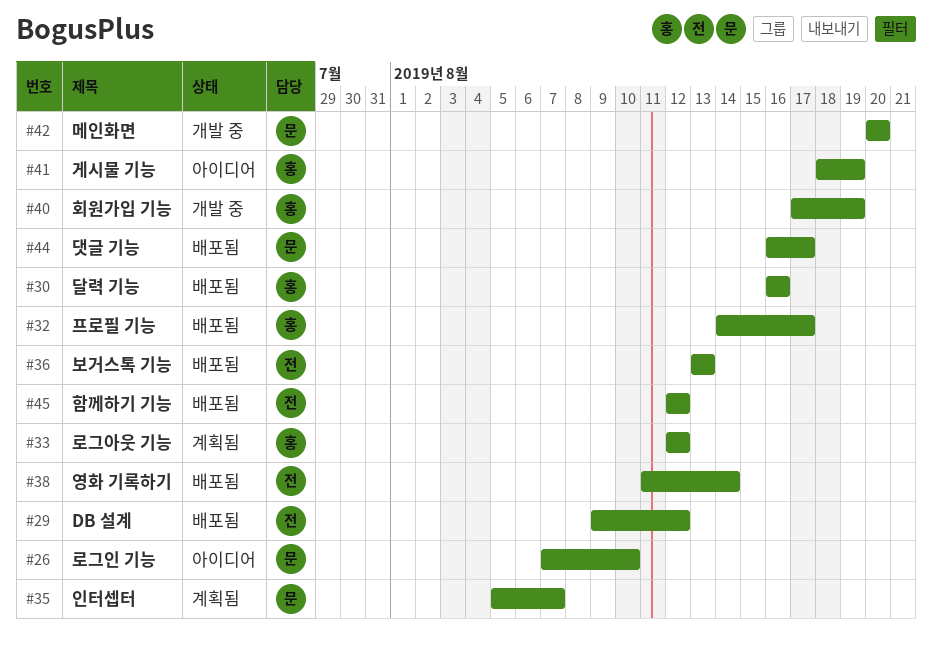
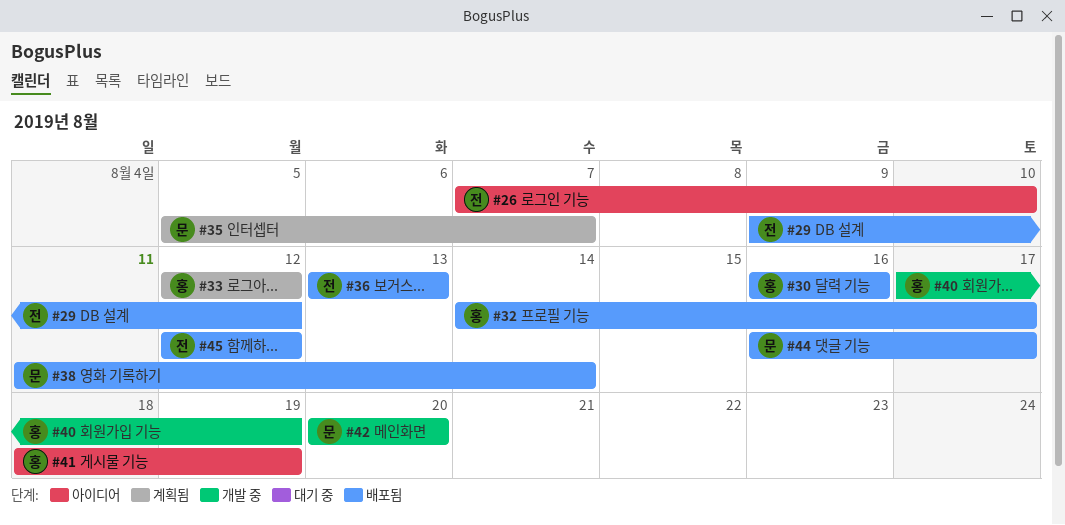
#26, owner: 문 -> 전
#38, owner: 전 -> 문

